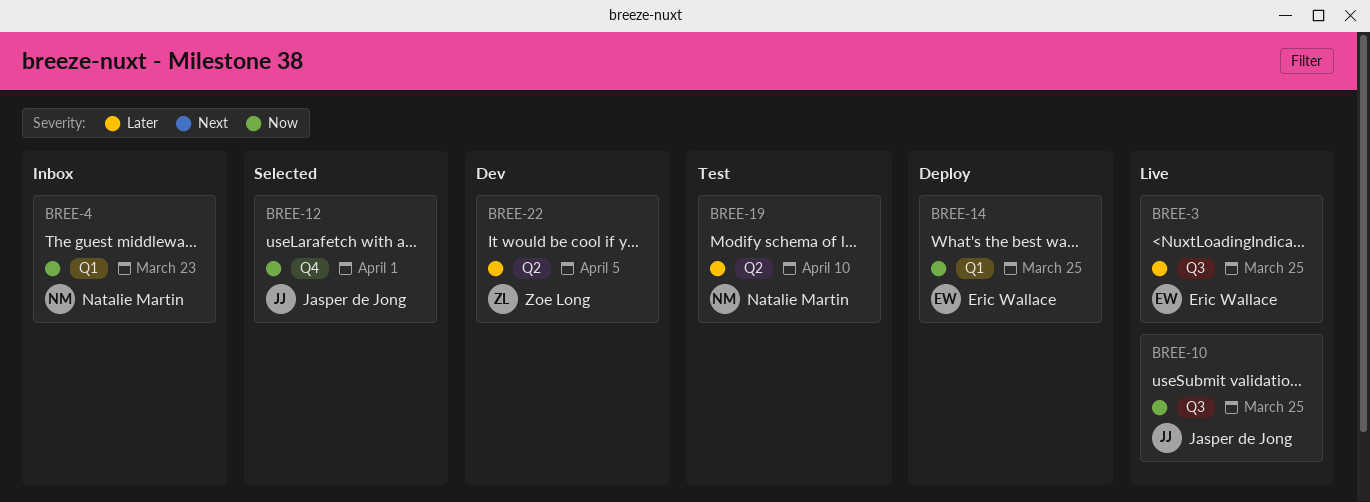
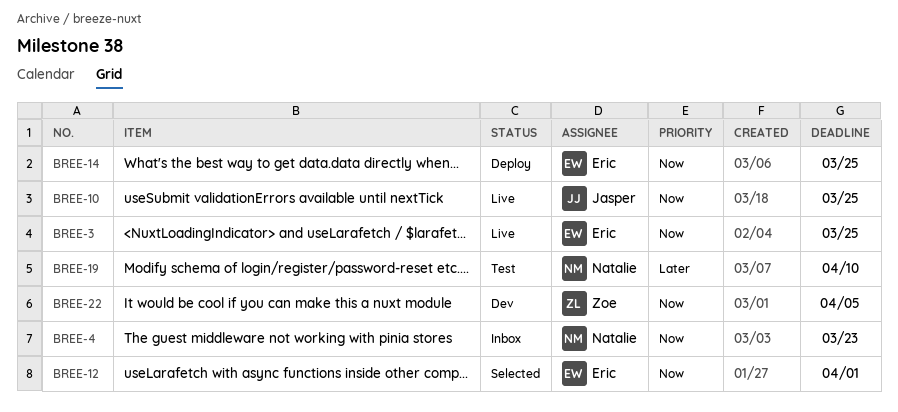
BREE-3, priority: Later -> Now
BREE-12, owner: Jasper de Jong -> Eric Wallace
BREE-22, priority: Later -> Now

